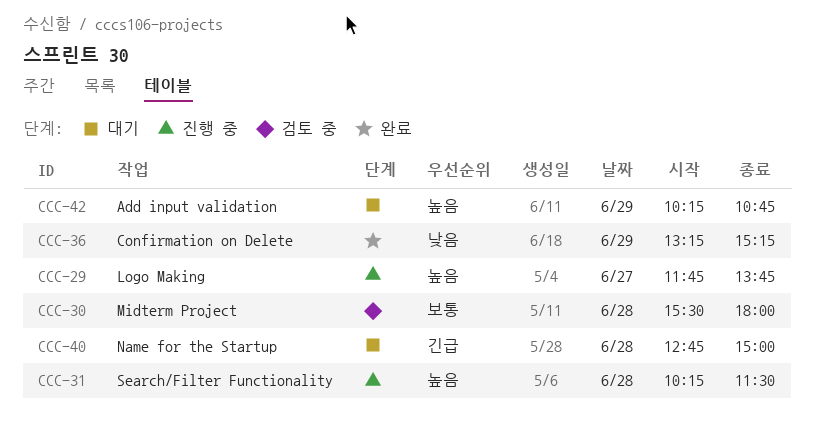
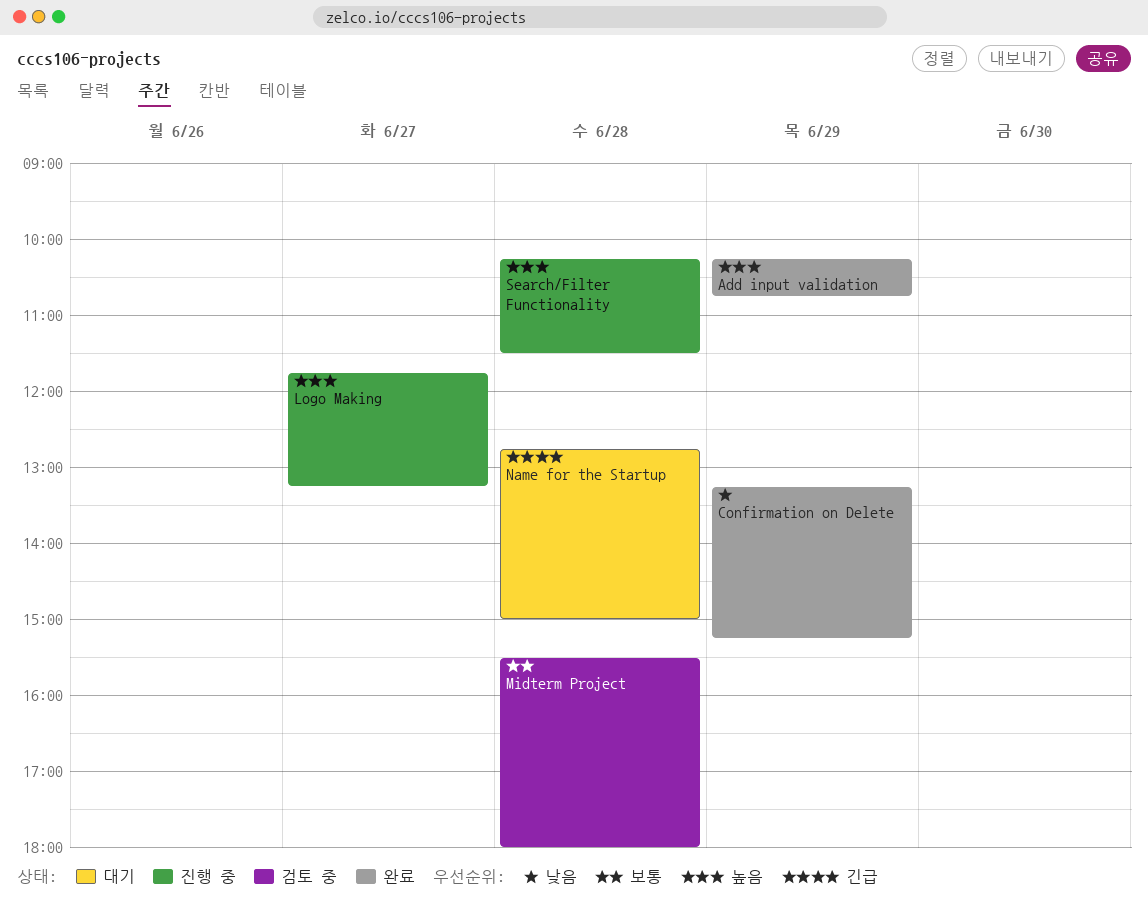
Add input validation, status: 대기 -> 완료
Logo Making, ends: 13:45 -> 13:15

